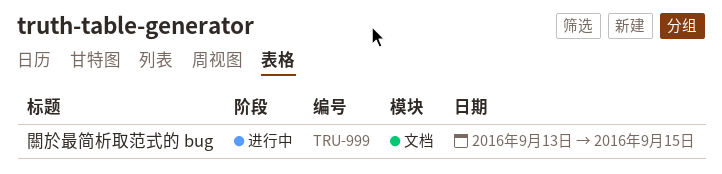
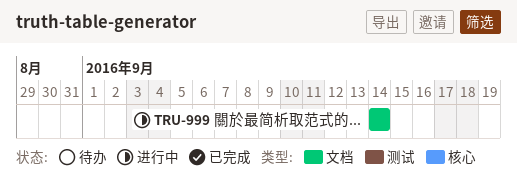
TRU-999, start: Sep 13 -> Sep 14
TRU-999, due: Sep 15 -> Sep 14

